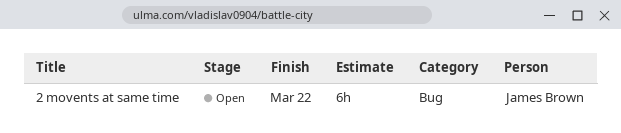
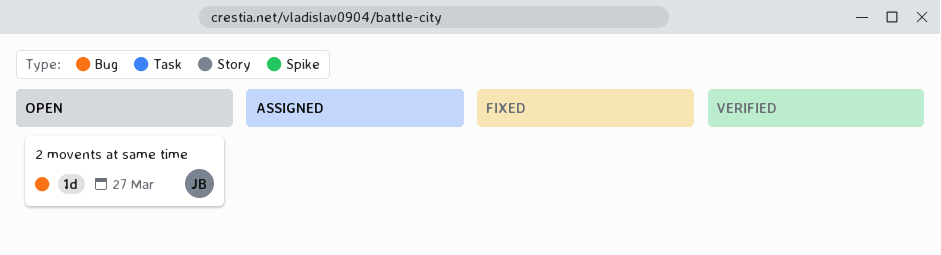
2 movents at same time, estimate: 6h -> 1d
2 movents at same time, due: Mar 22 -> Mar 27

